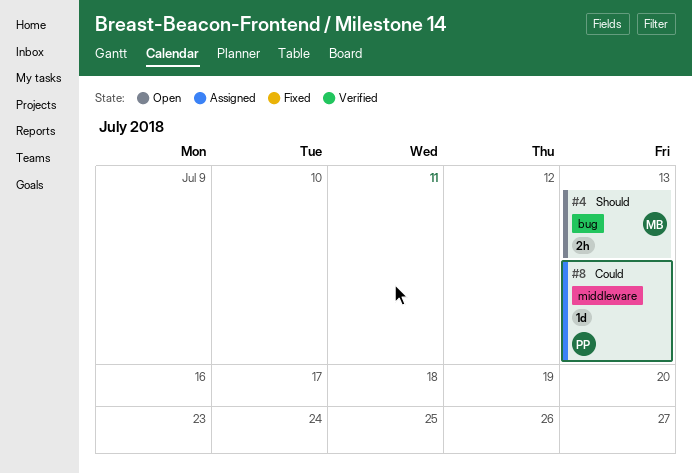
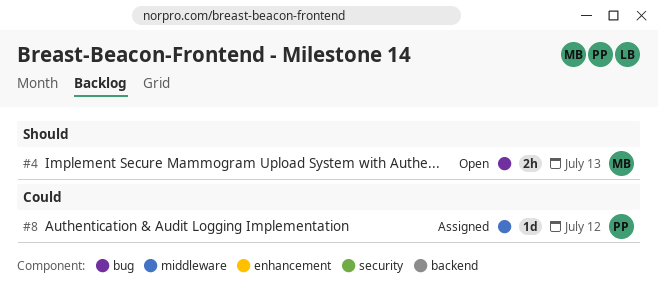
#8, due: Jul 13 -> Jul 12

